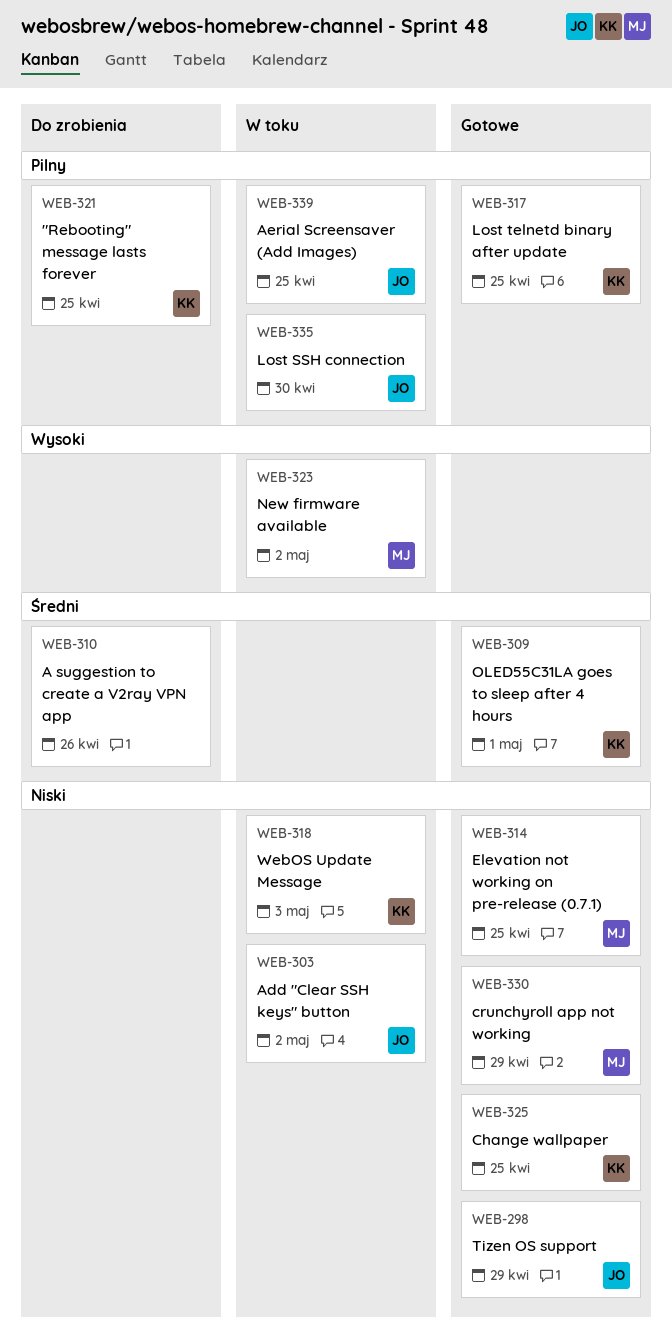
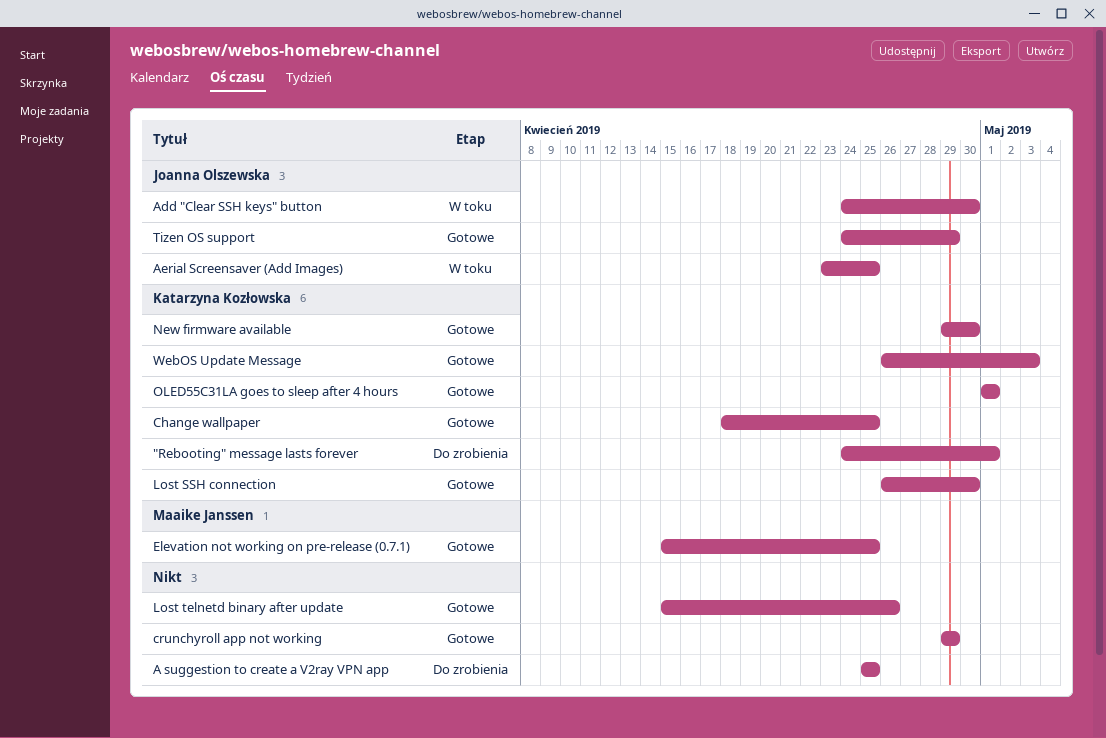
"Rebooting" message lasts forever, due: Apr 25 -> May 1
A suggestion to create a V2ray VPN app, due: Apr 26 -> Apr 25
Add "Clear SSH keys" button, due: May 2 -> Apr 30
crunchyroll app not working, owner: Maaike Janssen -> none
Lost SSH connection, status: W toku -> Gotowe
Lost SSH connection, owner: Joanna Olszewska -> Katarzyna Kozłowska
Lost telnetd binary after update, owner: Katarzyna Kozłowska -> none
Lost telnetd binary after update, due: Apr 25 -> Apr 26
New firmware available, status: W toku -> Gotowe
New firmware available, owner: Maaike Janssen -> Katarzyna Kozłowska
New firmware available, due: May 2 -> Apr 30
WebOS Update Message, status: W toku -> Gotowe

